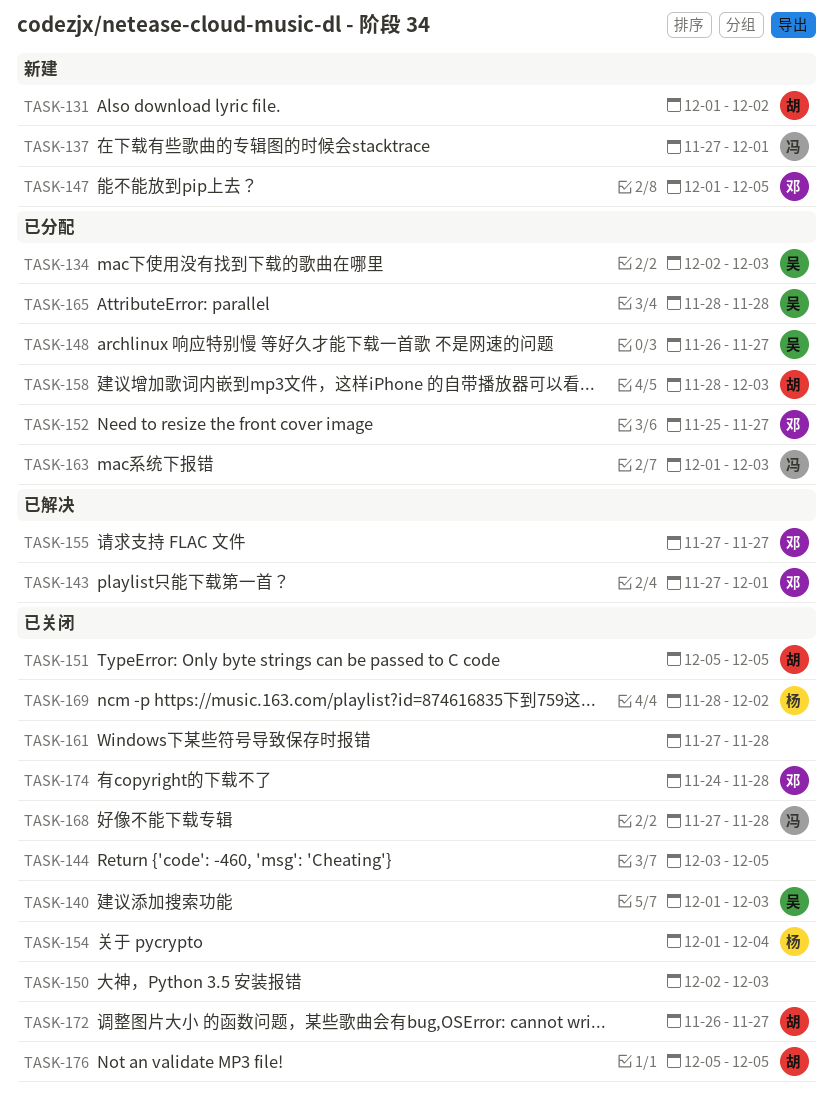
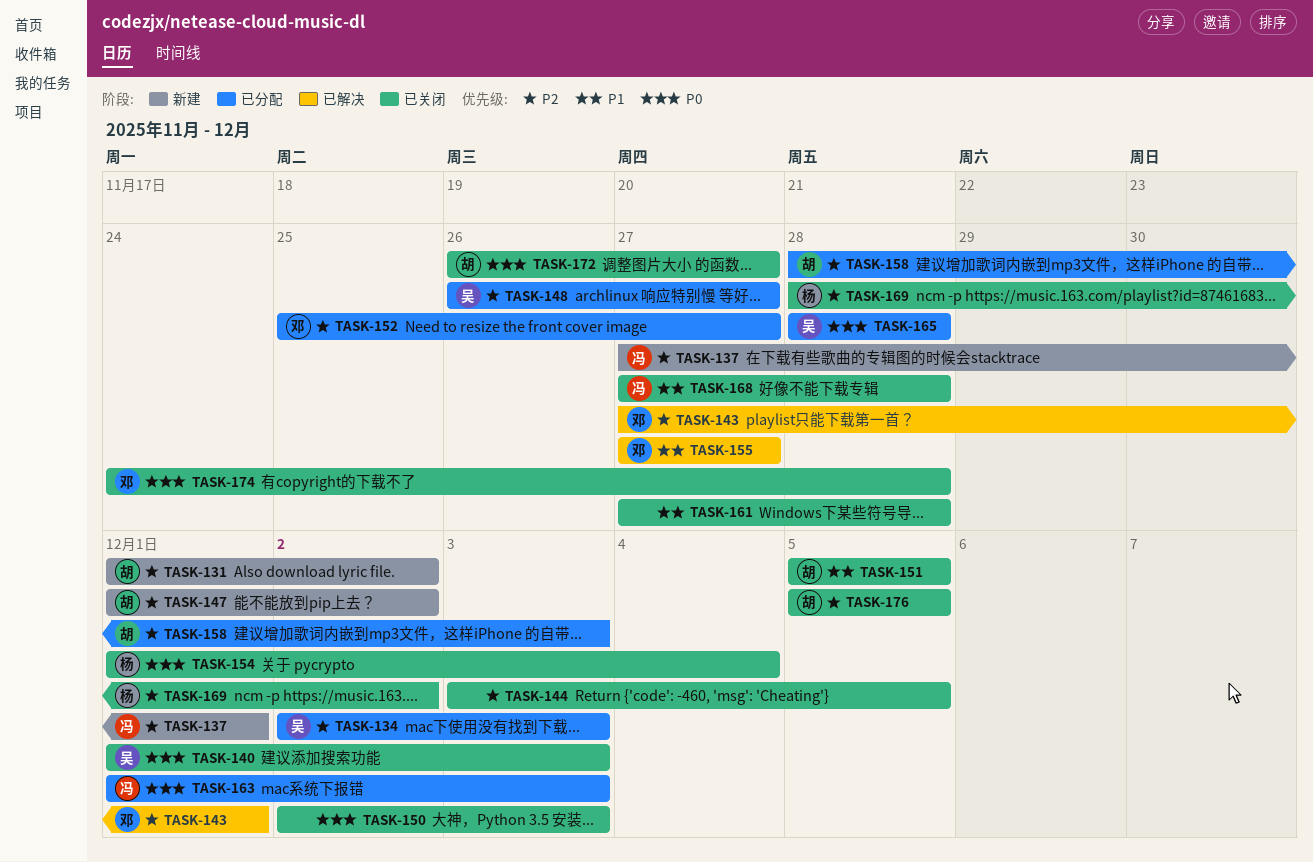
TASK-147, owner: 邓 -> 胡
TASK-147, due: Dec 5 -> Dec 2

